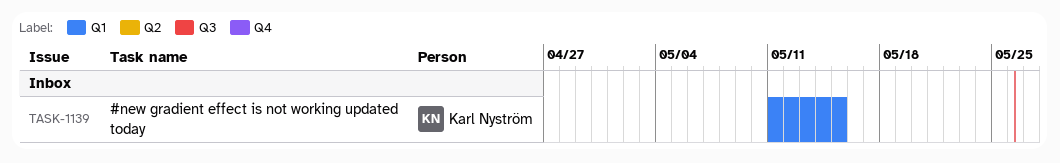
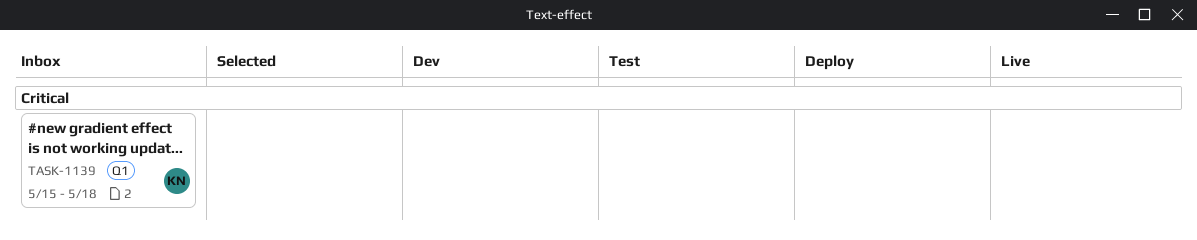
TASK-1139, start: May 11 -> May 15
TASK-1139, due: May 15 -> May 18

